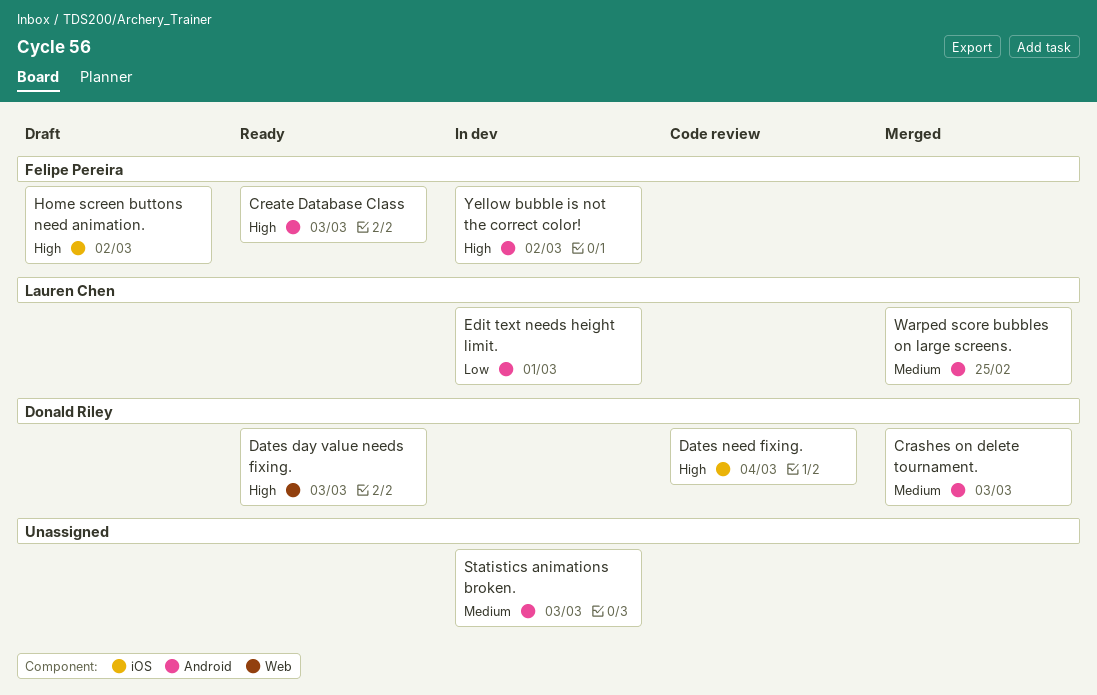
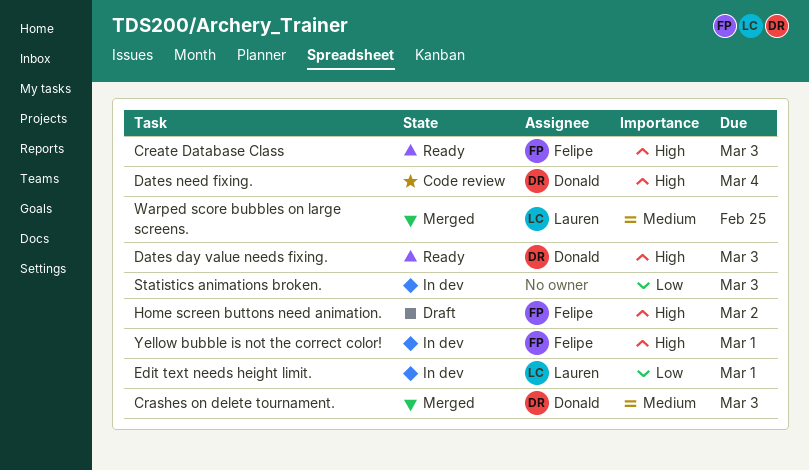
Statistics animations broken., priority: Medium -> Low
Yellow bubble is not the correct color!, due: Mar 2 -> Mar 1

